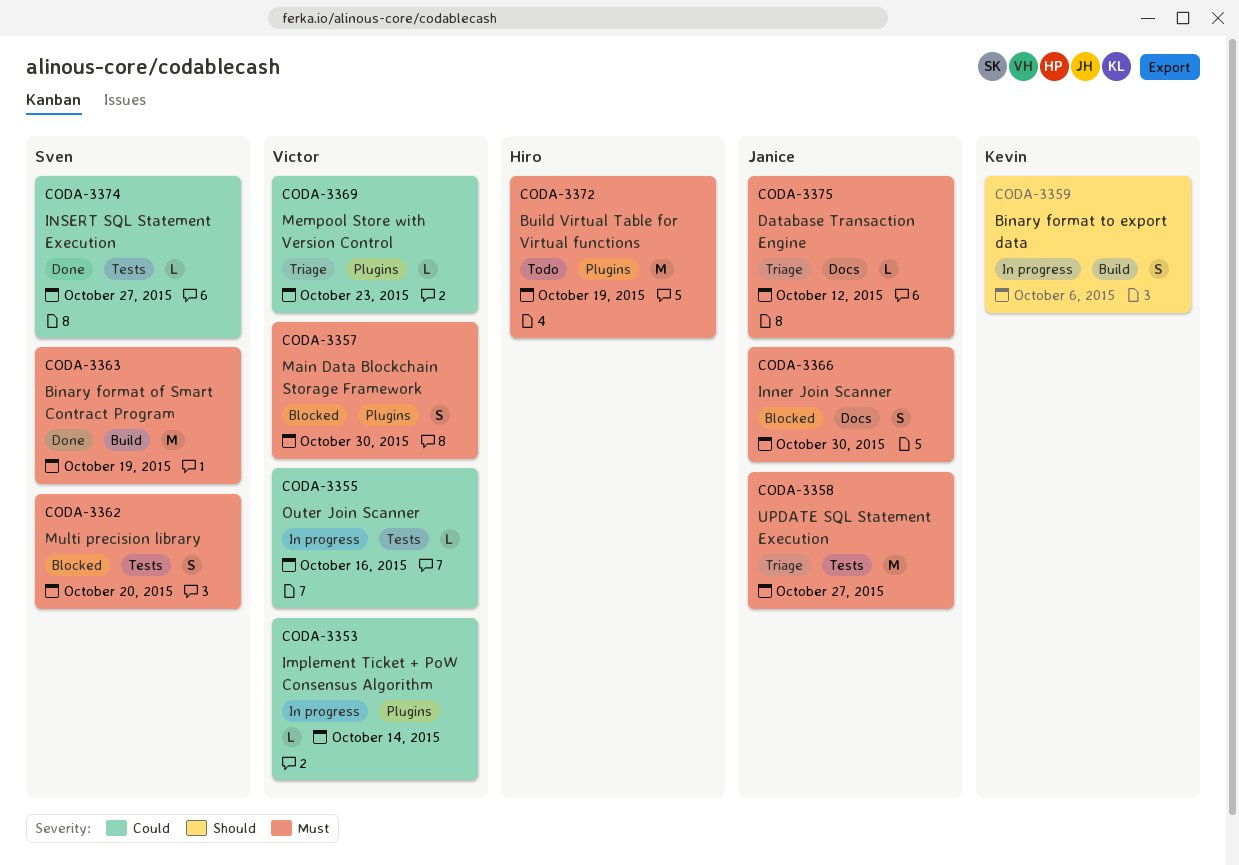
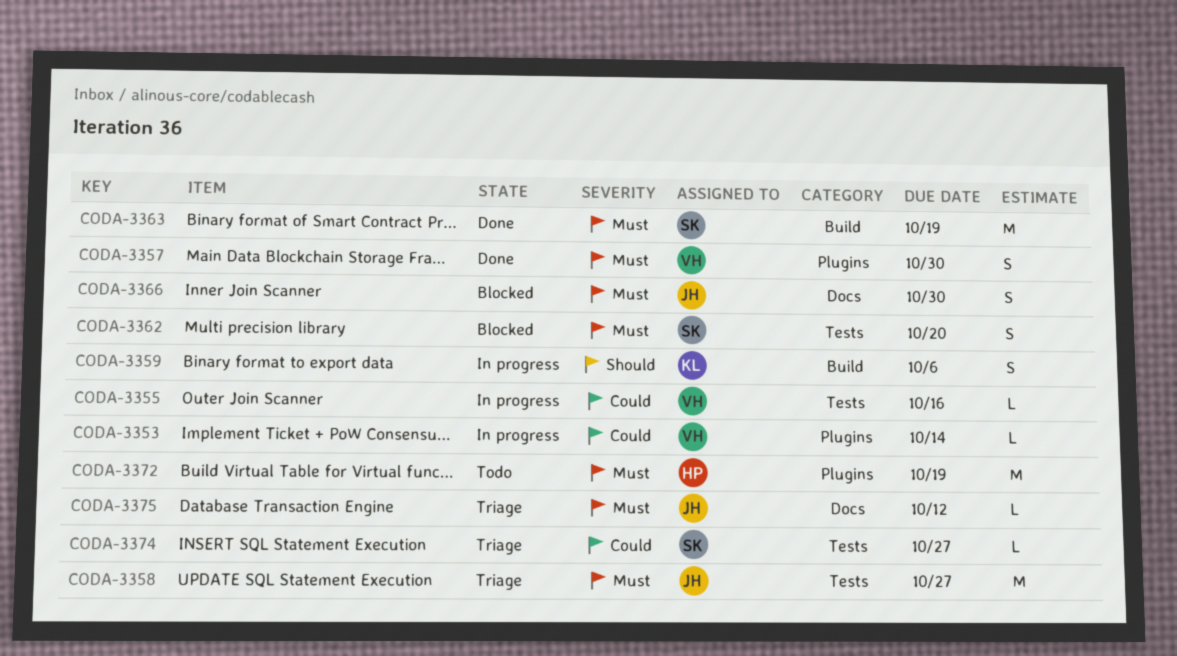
CODA-3357, status: Blocked -> Done
CODA-3369: present -> none
CODA-3374, status: Done -> Triage

